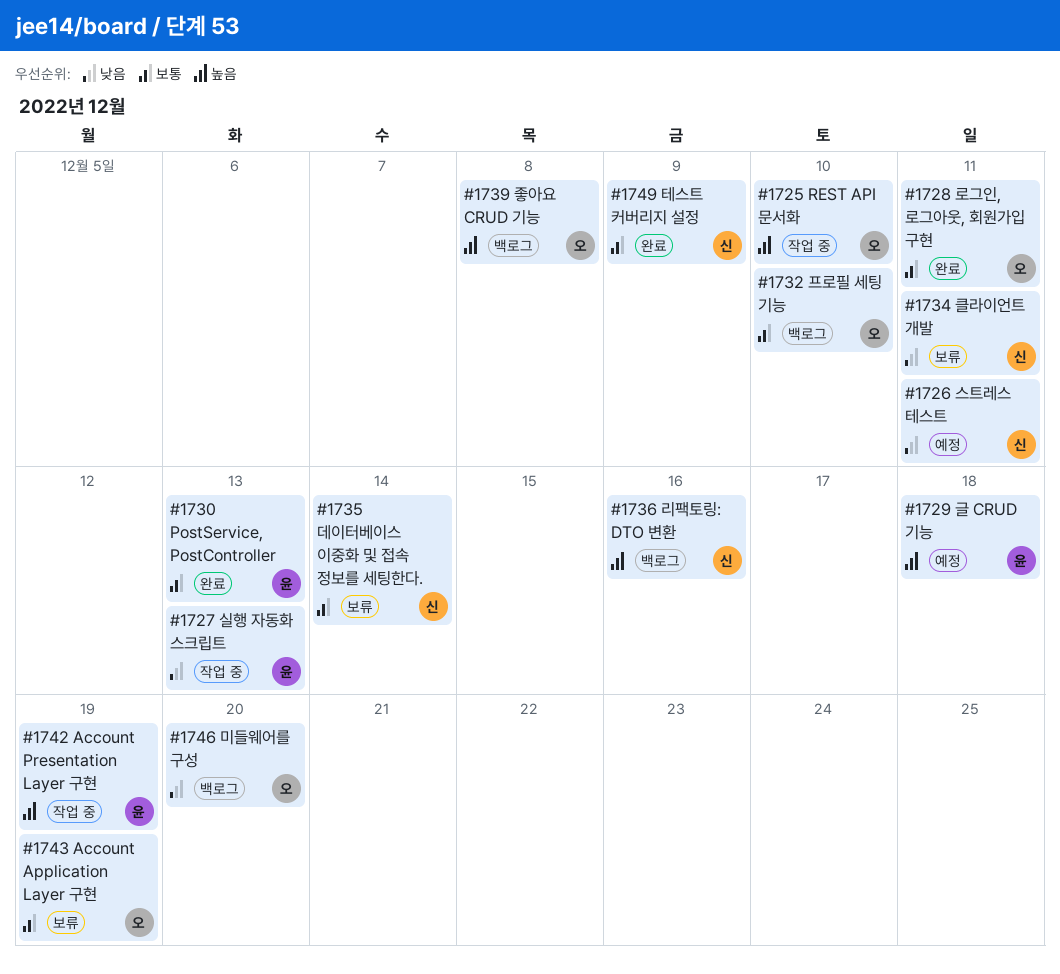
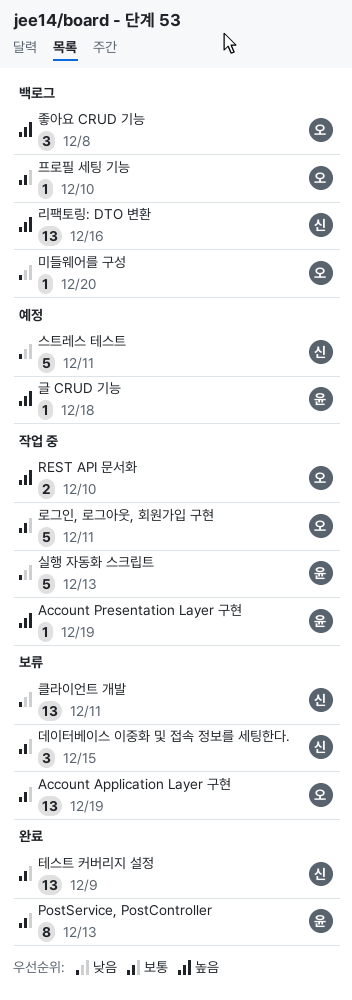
데이터베이스 이중화 및 접속 정보를 세팅한다., due: Dec 14 -> Dec 15
로그인, 로그아웃, 회원가입 구현, status: 완료 -> 작업 중

